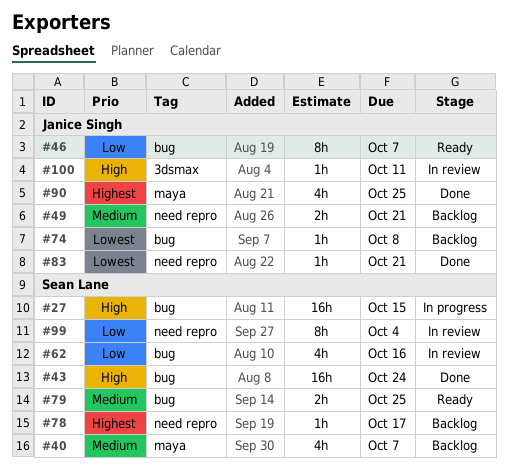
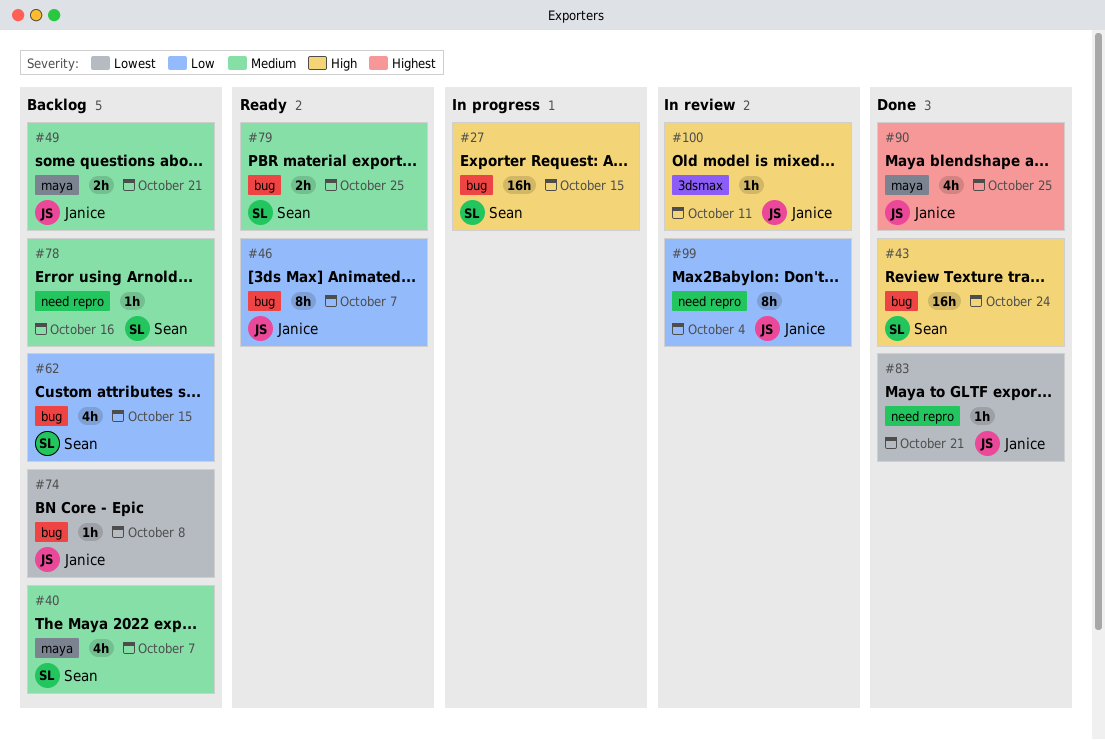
#49, label: need repro -> maya
#62, status: In review -> Backlog
#62, due: Oct 16 -> Oct 15
#78, priority: Highest -> Medium
#78, due: Oct 17 -> Oct 16
#99, owner: Sean Lane -> Janice Singh

